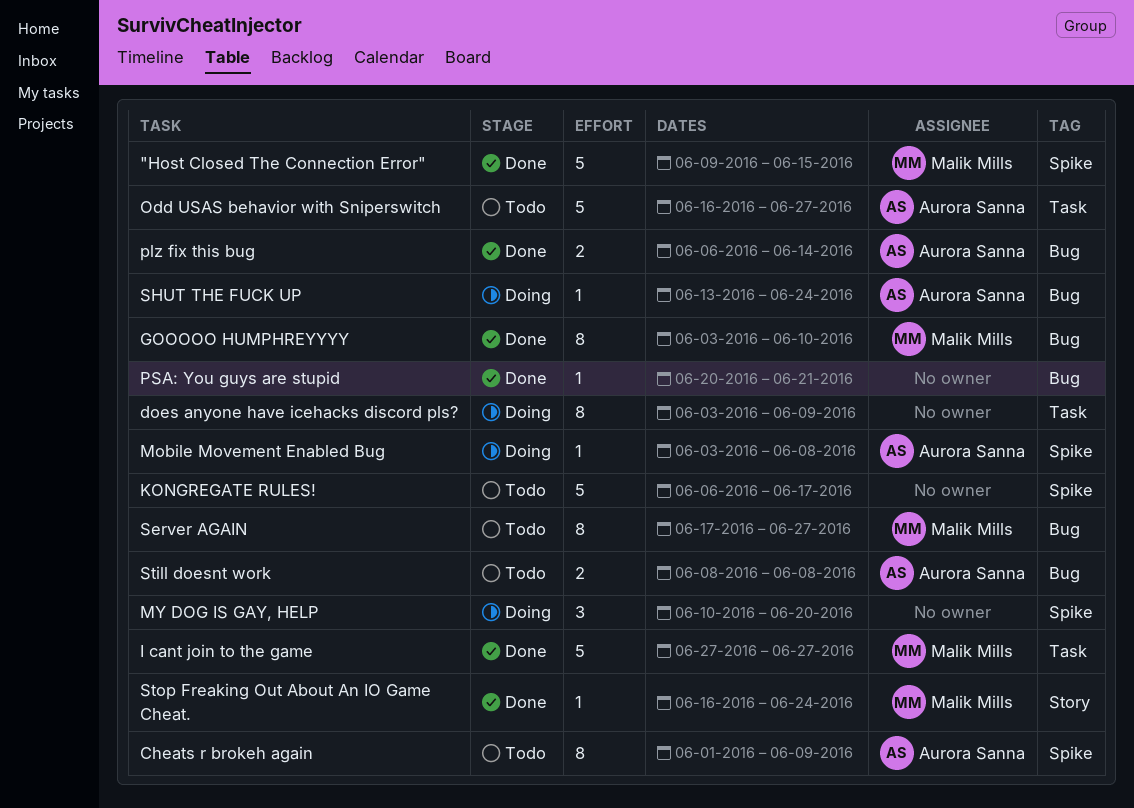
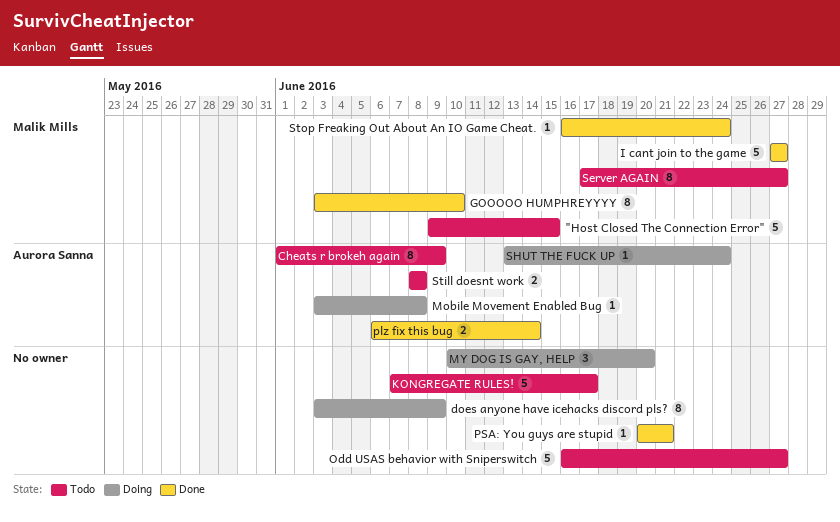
"Host Closed The Connection Error", status: Done -> Todo
KONGREGATE RULES!, start: Jun 6 -> Jun 7
Odd USAS behavior with Sniperswitch, owner: Aurora Sanna -> none

